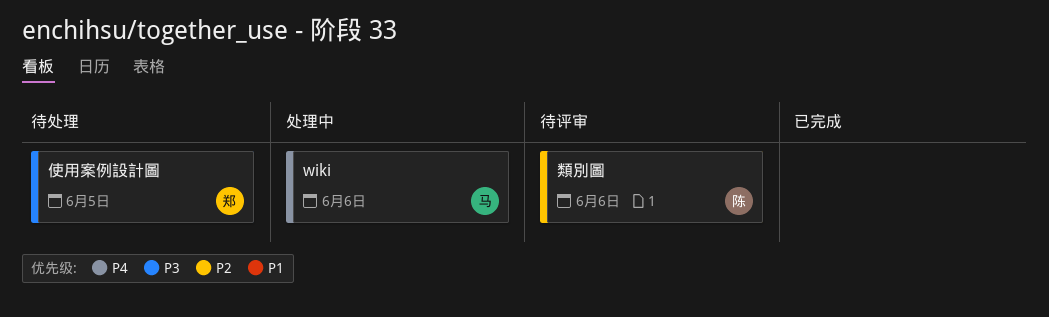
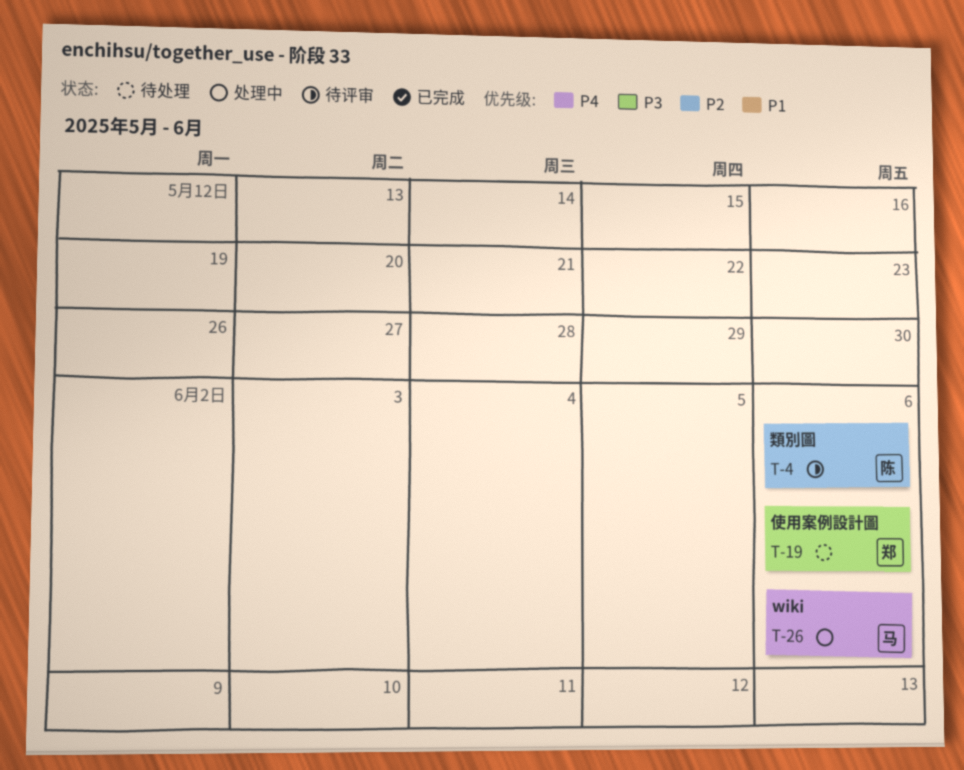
使用案例設計圖, due: Jun 5 -> Jun 6

